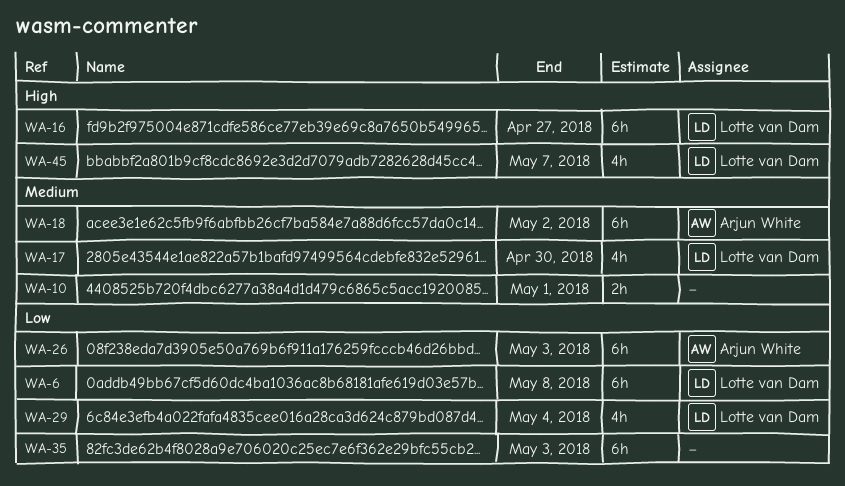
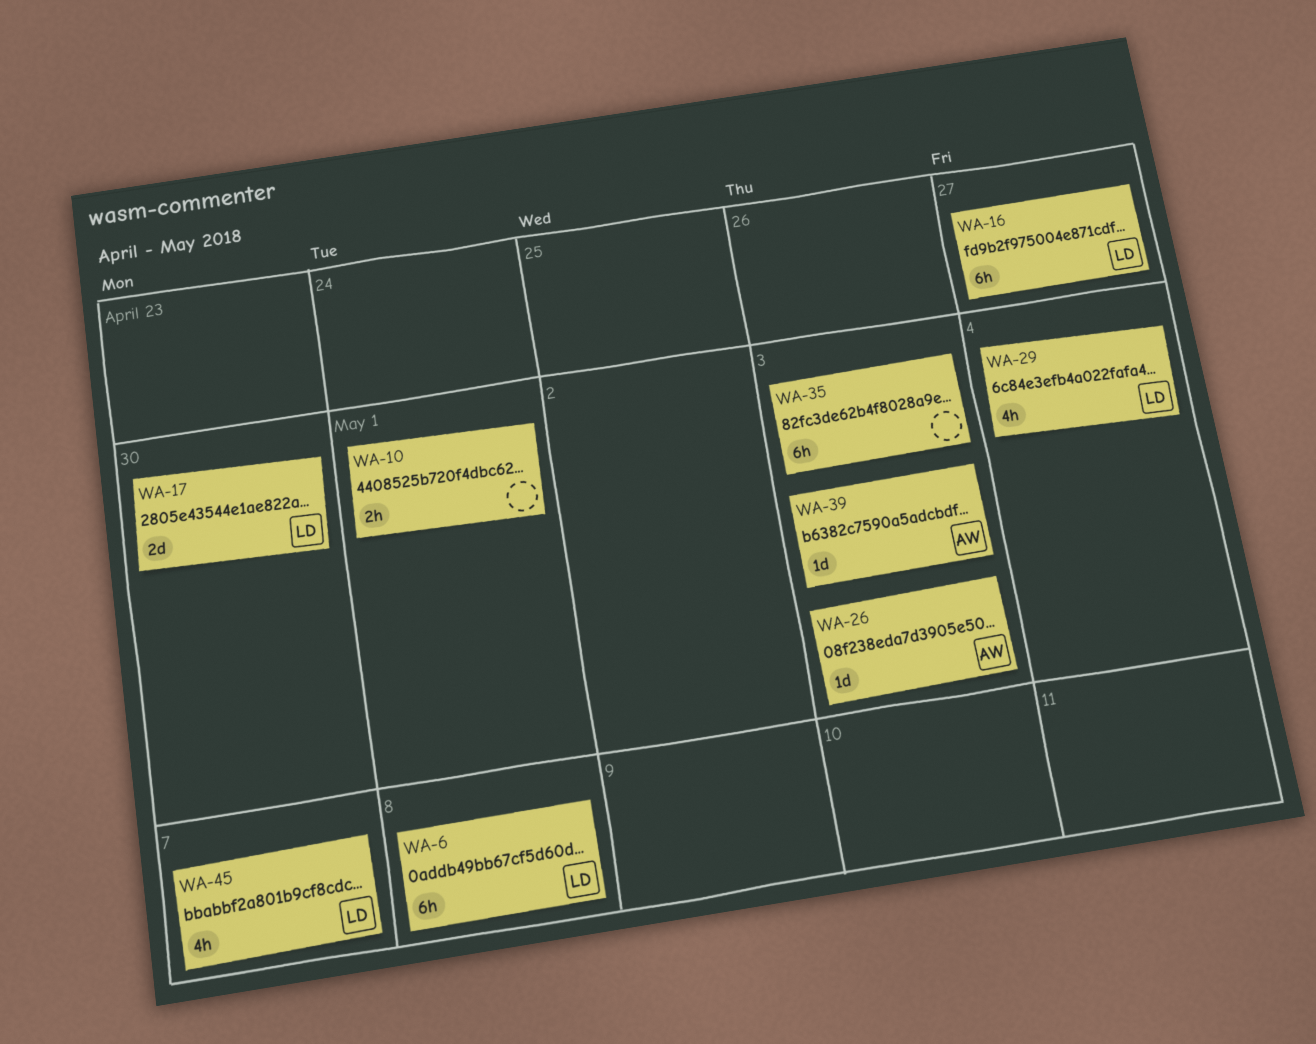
WA-17, estimate: 4h -> 2d
WA-18: present -> none
WA-26, estimate: 6h -> 1d
WA-39: none -> present

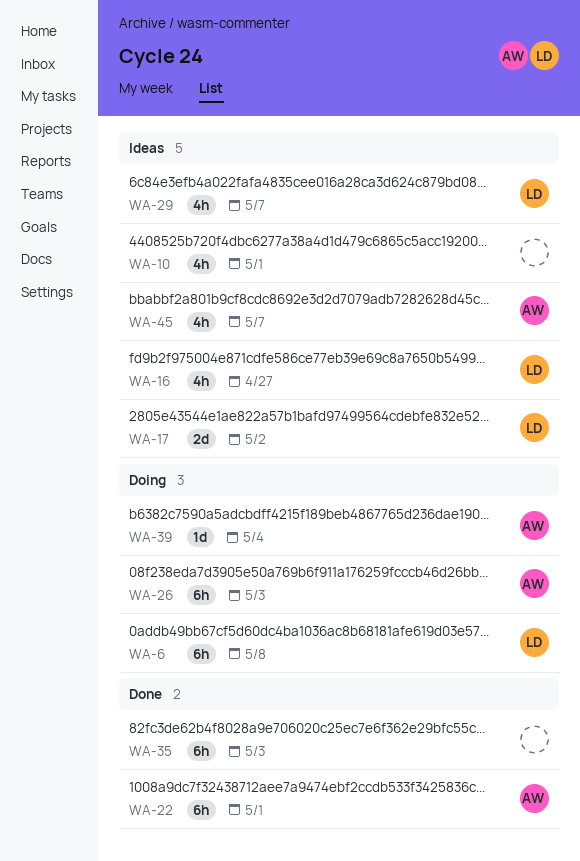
WA-10, estimate: 2h -> 4h
WA-16, estimate: 6h -> 4h
WA-17, due: Apr 30 -> May 2
WA-22: none -> present
WA-26, estimate: 1d -> 6h
WA-29, due: May 4 -> May 7
WA-39, due: May 3 -> May 4
WA-45, owner: LD -> AW

